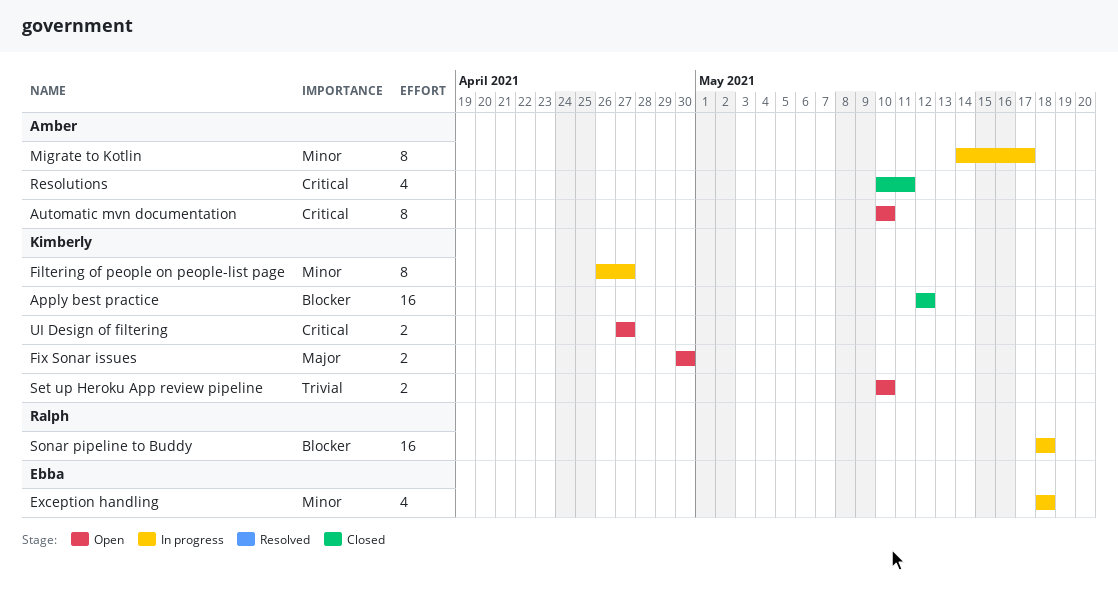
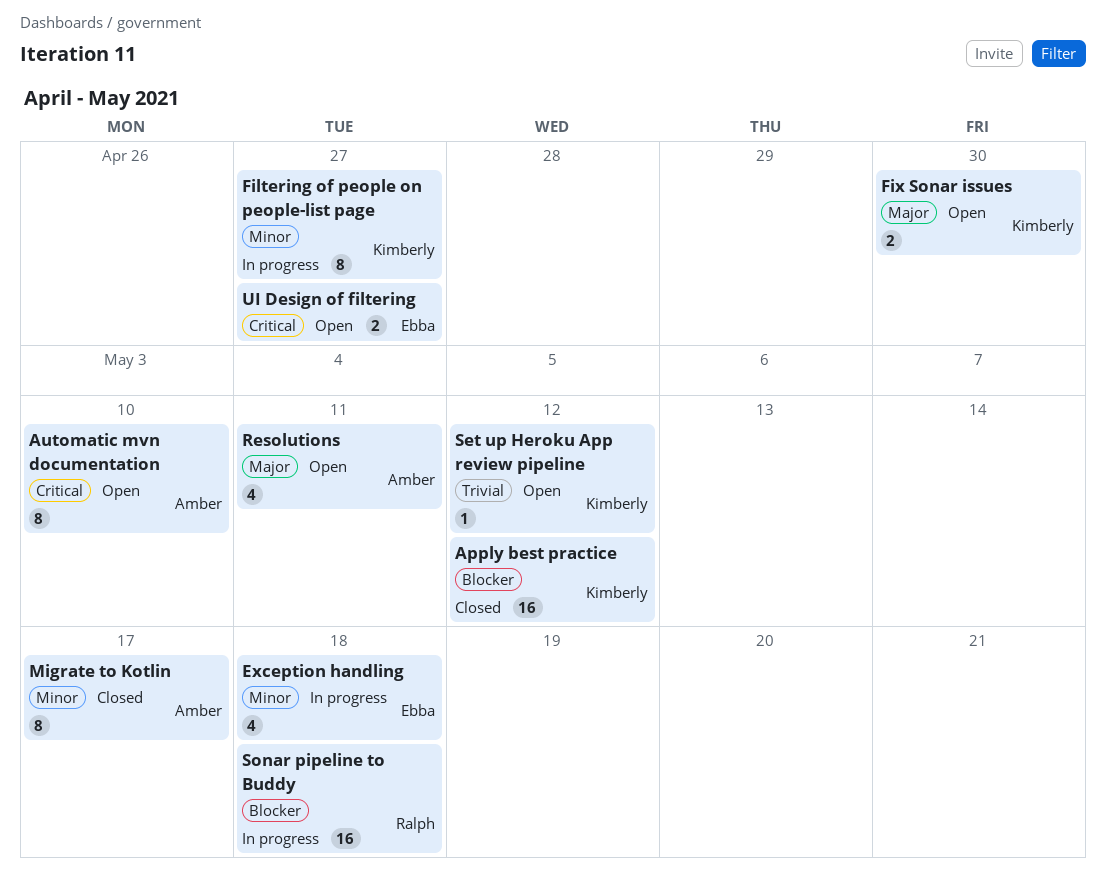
Migrate to Kotlin, status: In progress -> Closed
Resolutions, status: Closed -> Open
Resolutions, priority: Critical -> Major
Set up Heroku App review pipeline, estimate: 2 -> 1
Set up Heroku App review pipeline, due: May 10 -> May 12
UI Design of filtering, owner: Kimberly -> Ebba

